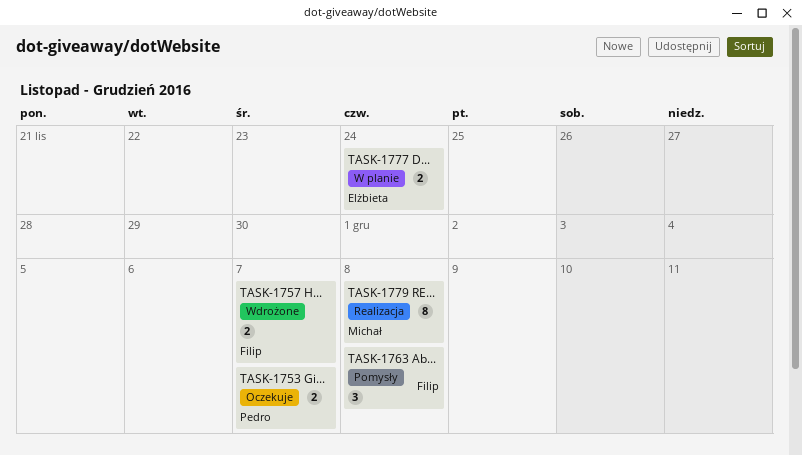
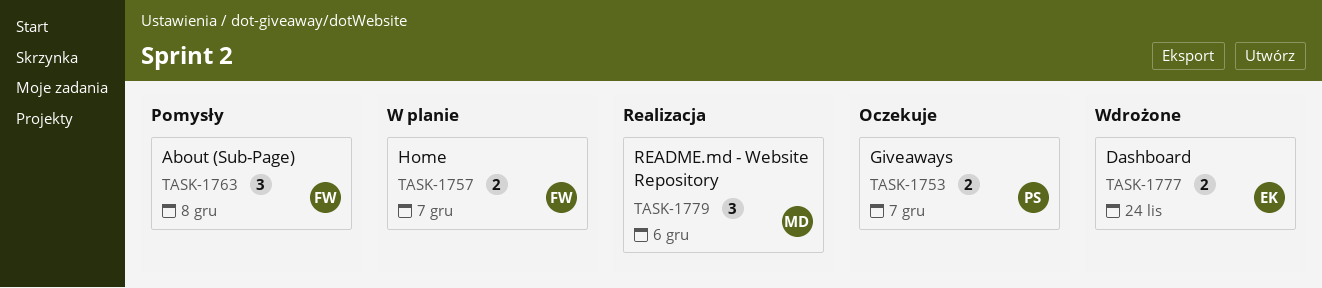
TASK-1757, status: Wdrożone -> W planie
TASK-1777, status: W planie -> Wdrożone
TASK-1779, estimate: 8 -> 3
TASK-1779, due: Dec 8 -> Dec 6

